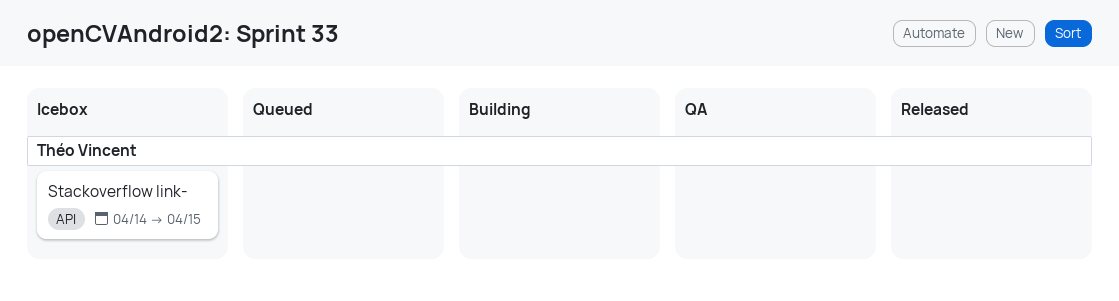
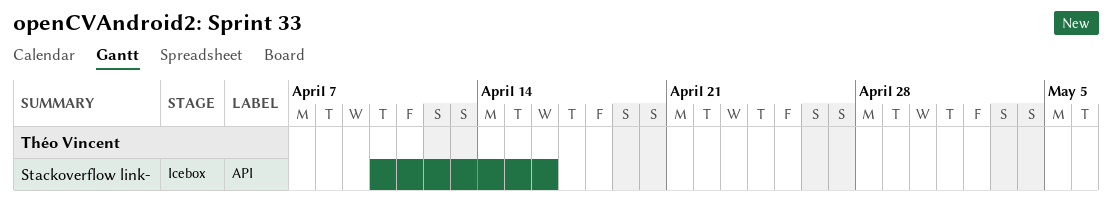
Stackoverflow link-, start: Apr 14 -> Apr 10
Stackoverflow link-, due: Apr 15 -> Apr 16

